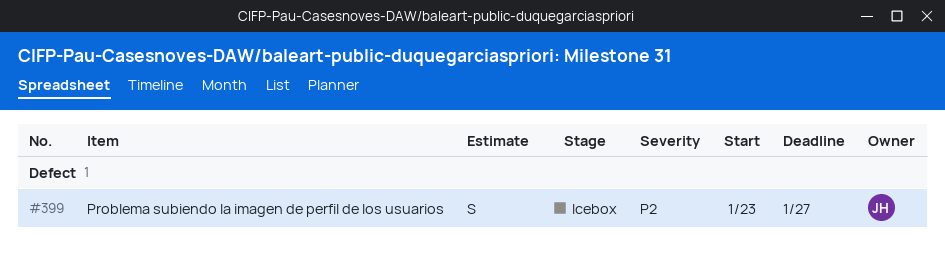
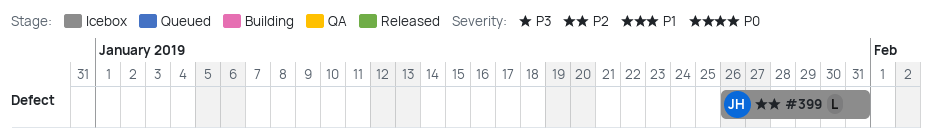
#399, estimate: S -> L
#399, start: Jan 23 -> Jan 26
#399, due: Jan 27 -> Jan 31

